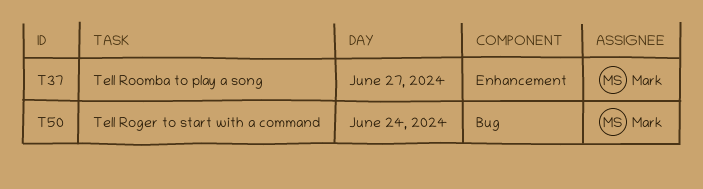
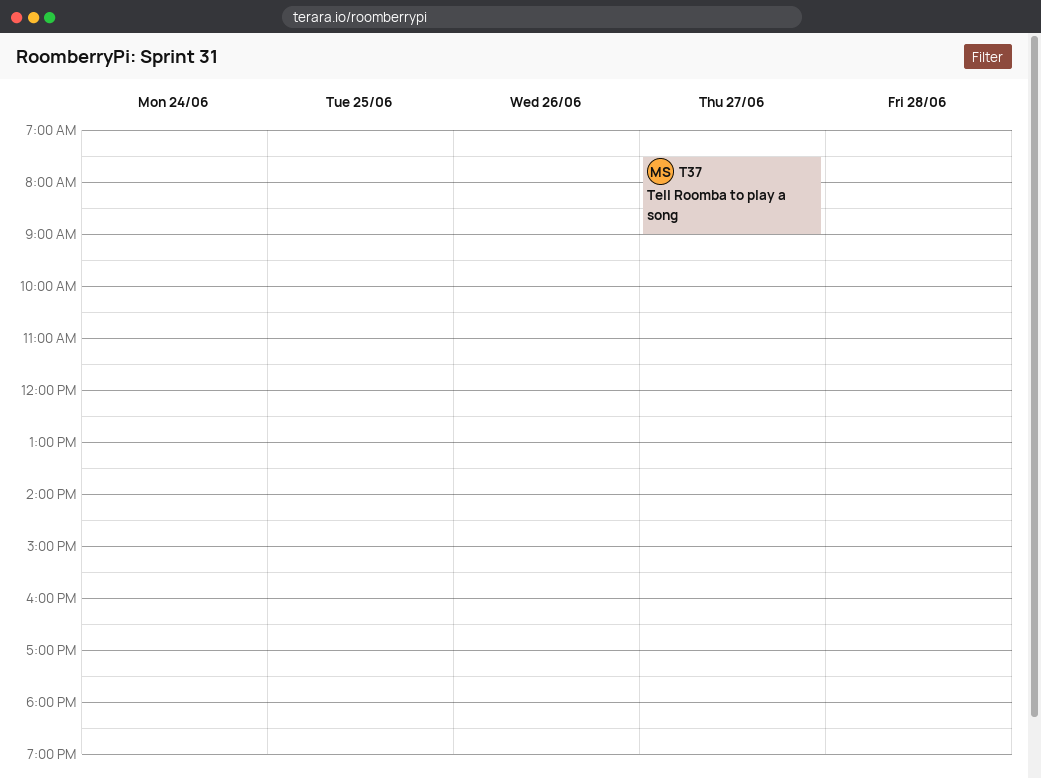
T50: present -> none

